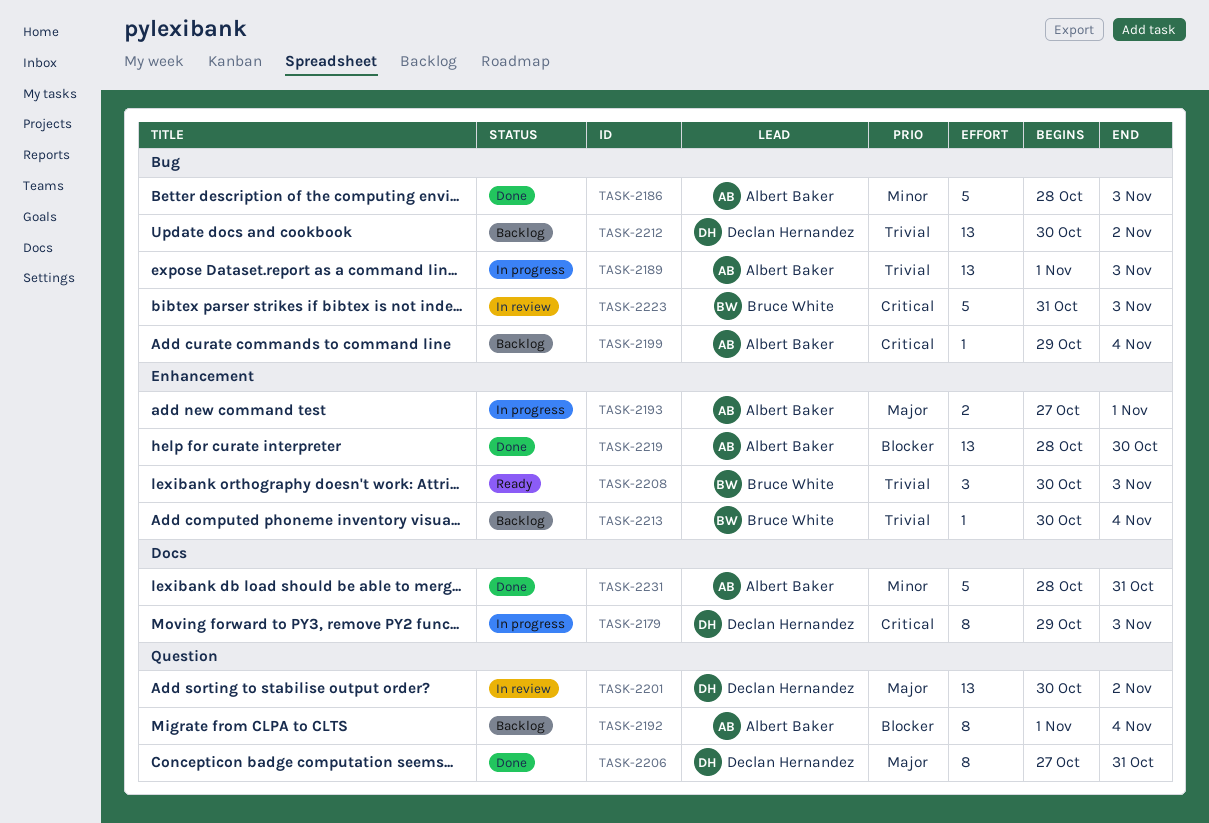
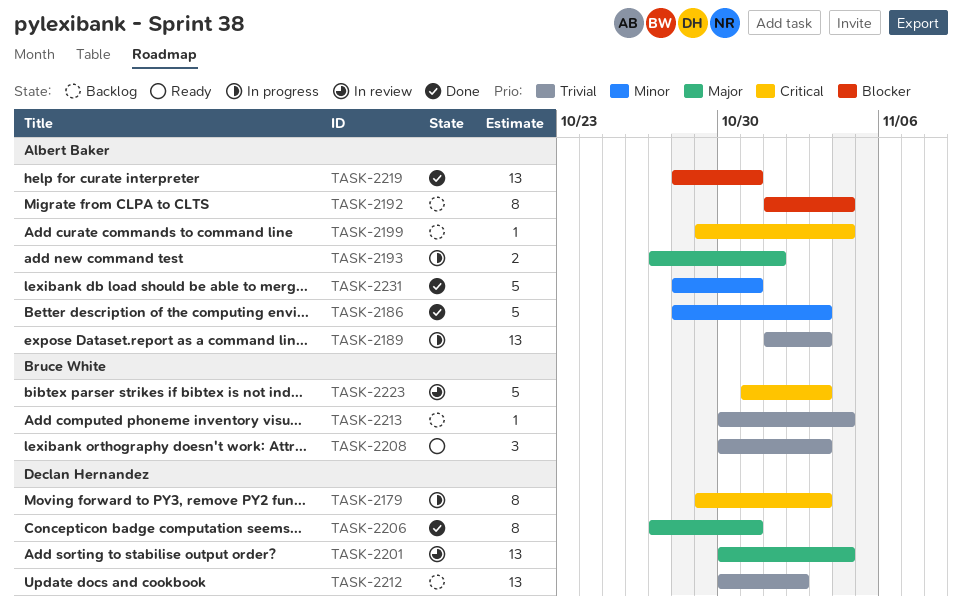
TASK-2201, due: Nov 2 -> Nov 4
TASK-2219, due: Oct 30 -> Oct 31

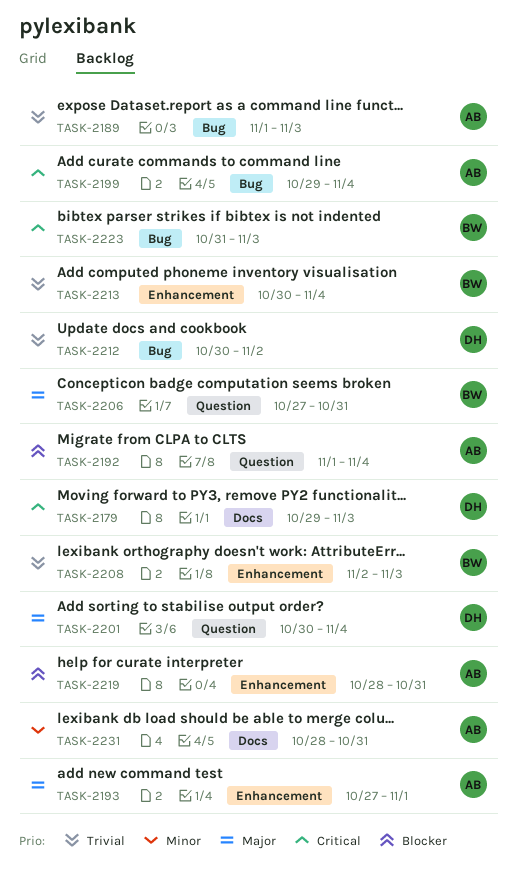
TASK-2186: present -> none
TASK-2206, owner: Declan Hernandez -> Bruce White
TASK-2208, start: Oct 30 -> Nov 2

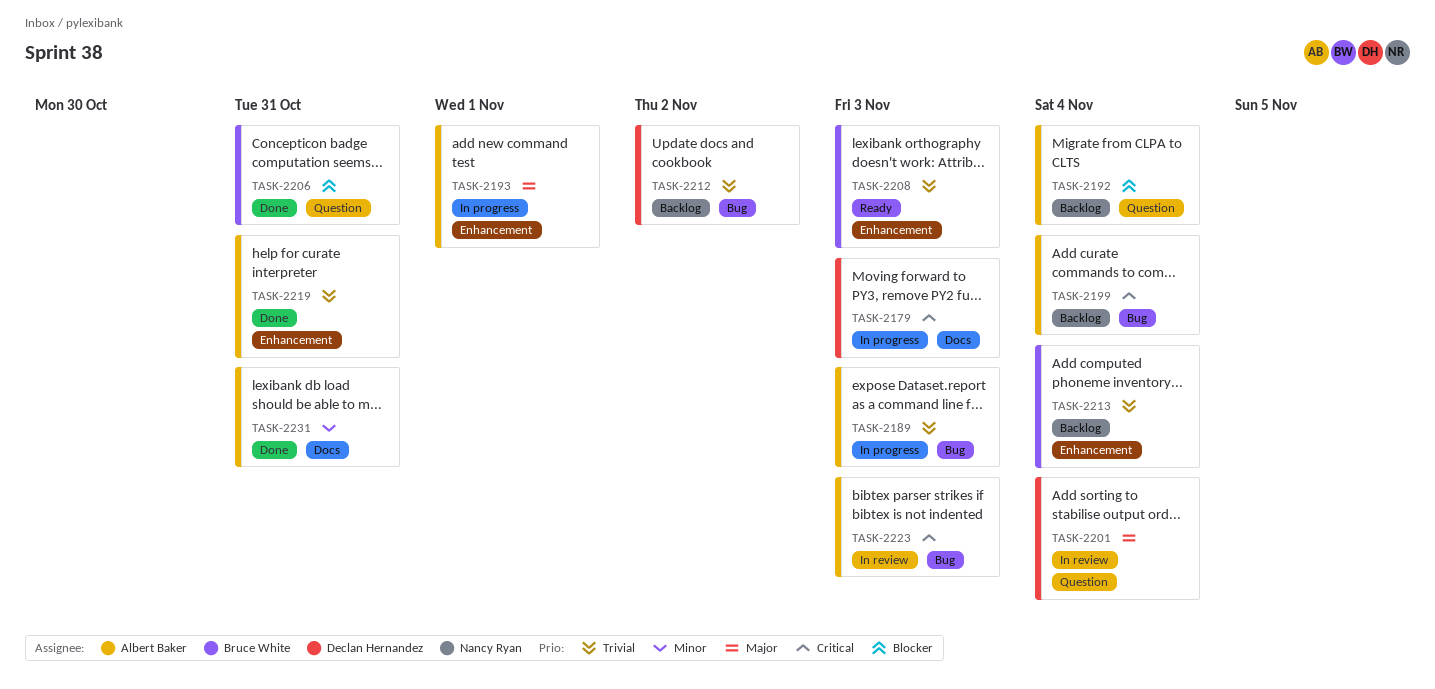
TASK-2206, priority: Major -> Blocker
TASK-2219, priority: Blocker -> Trivial
TASK-2223, owner: Bruce White -> Albert Baker

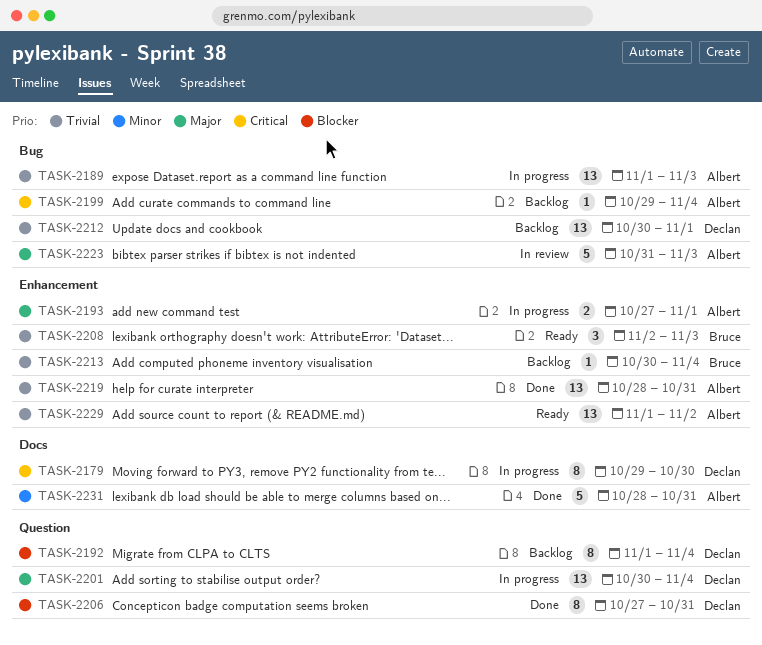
TASK-2179, due: Nov 3 -> Oct 30
TASK-2192, owner: Albert Baker -> Declan Hernandez
TASK-2201, status: In review -> In progress
TASK-2206, owner: Bruce White -> Declan Hernandez
TASK-2212, due: Nov 2 -> Nov 1
TASK-2223, priority: Critical -> Major
TASK-2229: none -> present

